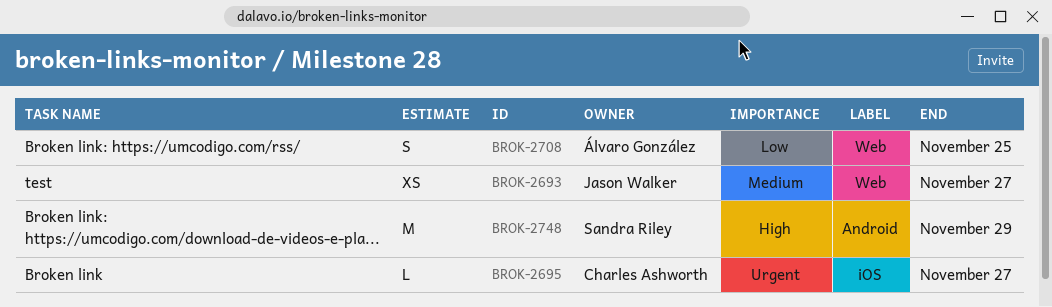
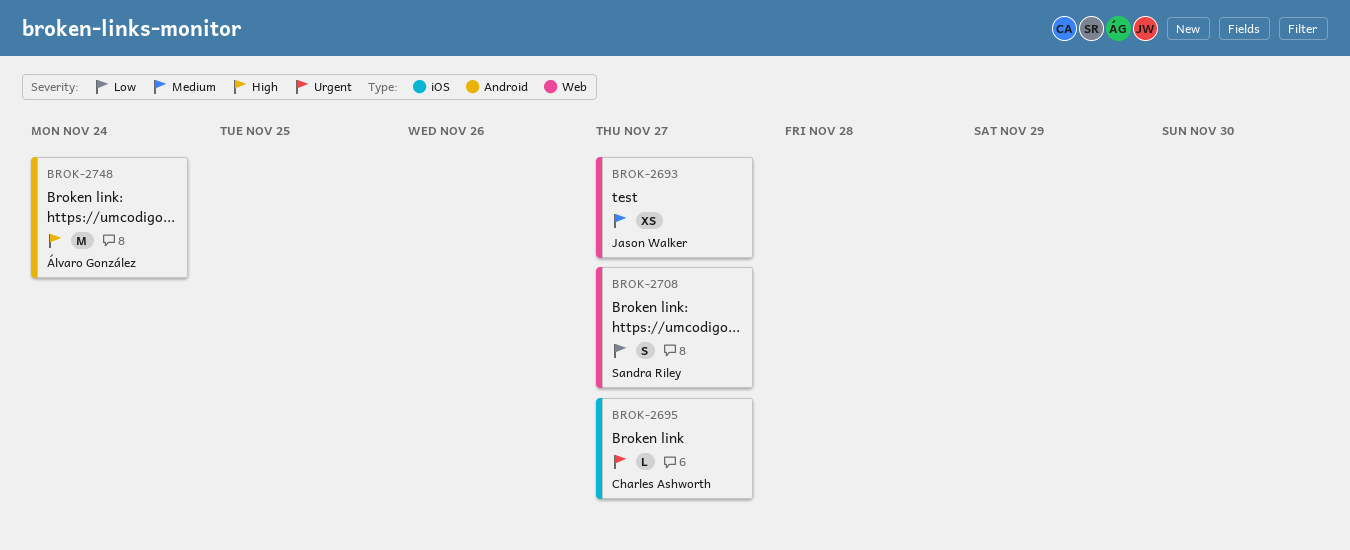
BROK-2708, owner: Álvaro González -> Sandra Riley
BROK-2708, due: Nov 25 -> Nov 27
BROK-2748, owner: Sandra Riley -> Álvaro González
BROK-2748, due: Nov 29 -> Nov 24

